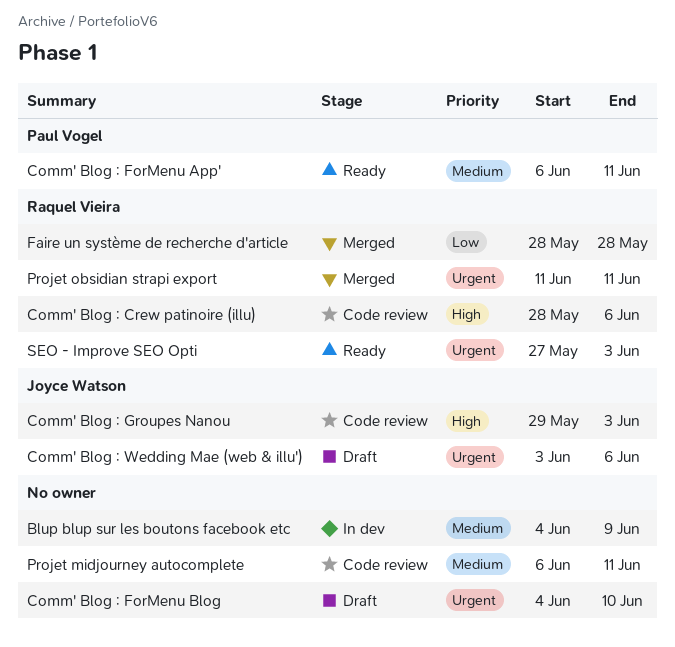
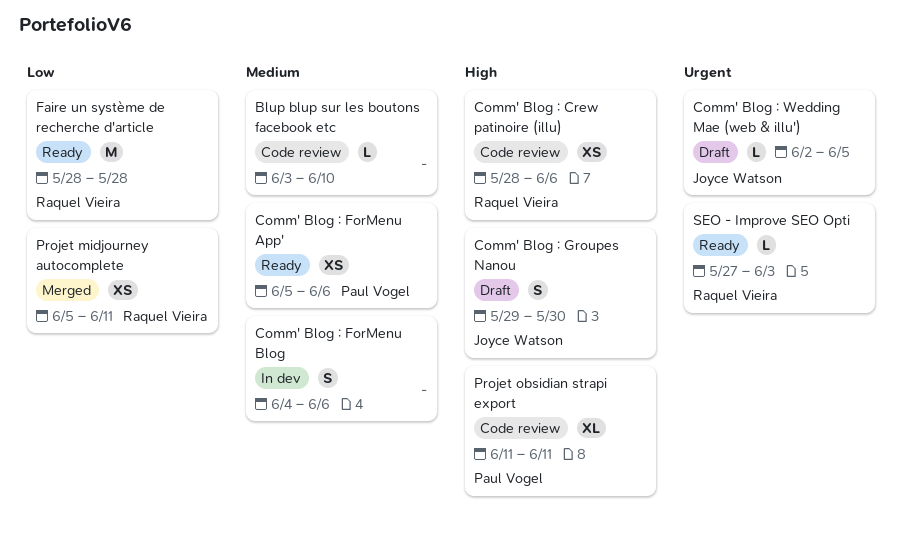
Blup blup sur les boutons facebook etc, status: In dev -> Code review
Blup blup sur les boutons facebook etc, start: Jun 4 -> Jun 3
Blup blup sur les boutons facebook etc, due: Jun 9 -> Jun 10
Comm' Blog : ForMenu App', start: Jun 6 -> Jun 5
Comm' Blog : ForMenu App', due: Jun 11 -> Jun 6
Comm' Blog : ForMenu Blog, status: Draft -> In dev
Comm' Blog : ForMenu Blog, priority: Urgent -> Medium
Comm' Blog : ForMenu Blog, due: Jun 10 -> Jun 6
Comm' Blog : Groupes Nanou, status: Code review -> Draft
Comm' Blog : Groupes Nanou, due: Jun 3 -> May 30
Comm' Blog : Wedding Mae (web & illu'), start: Jun 3 -> Jun 2
Comm' Blog : Wedding Mae (web & illu'), due: Jun 6 -> Jun 5
Faire un système de recherche d'article, status: Merged -> Ready
Projet midjourney autocomplete, status: Code review -> Merged
Projet midjourney autocomplete, owner: none -> Raquel Vieira
Projet midjourney autocomplete, priority: Medium -> Low
Projet midjourney autocomplete, start: Jun 6 -> Jun 5
Projet obsidian strapi export, status: Merged -> Code review
Projet obsidian strapi export, owner: Raquel Vieira -> Paul Vogel
Projet obsidian strapi export, priority: Urgent -> High

